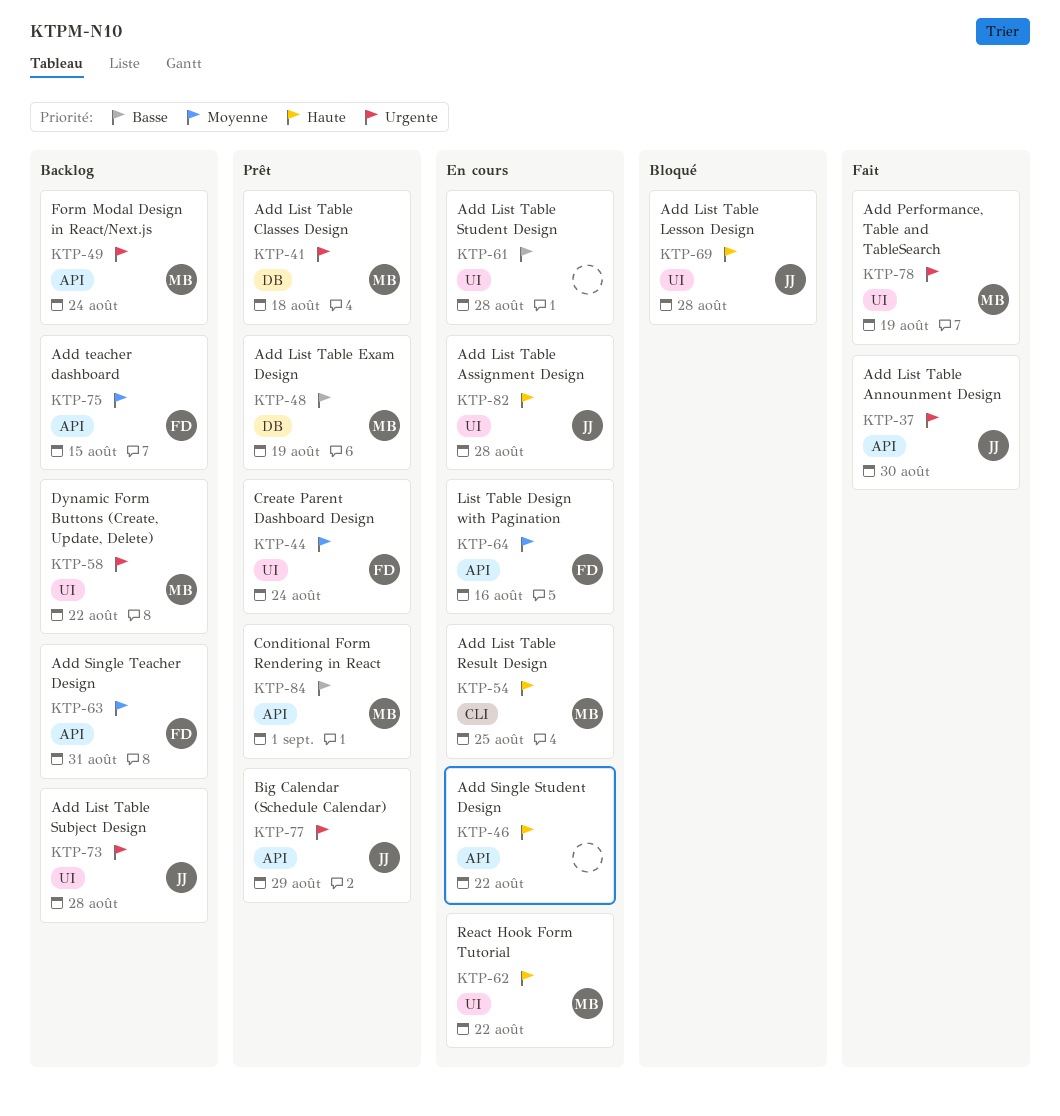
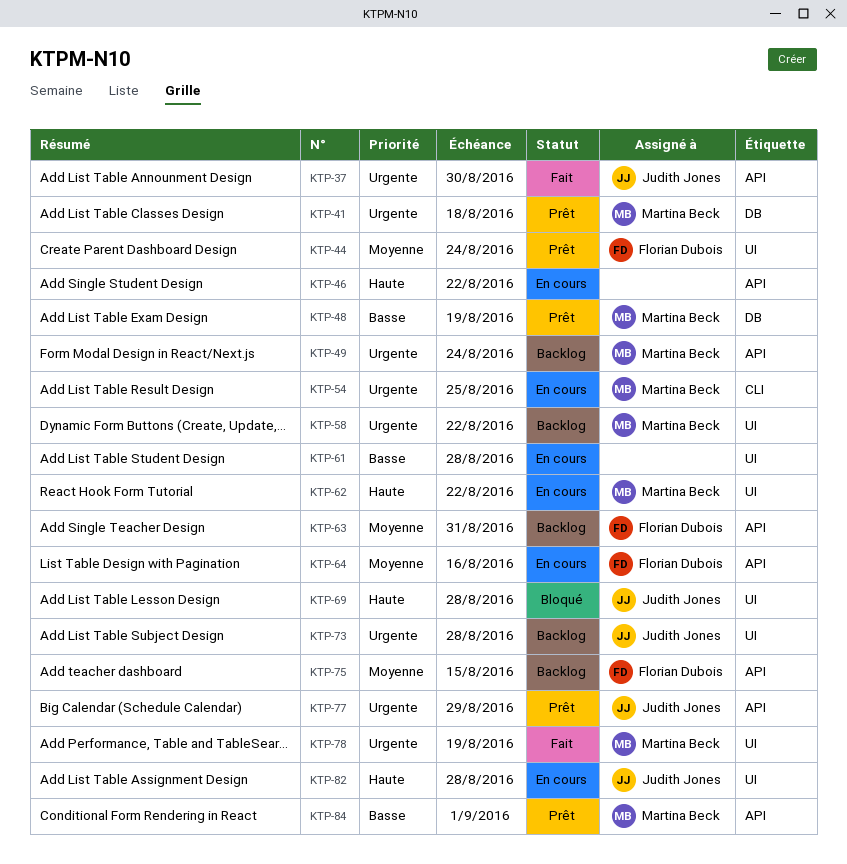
KTP-54, priority: Haute -> Urgente

